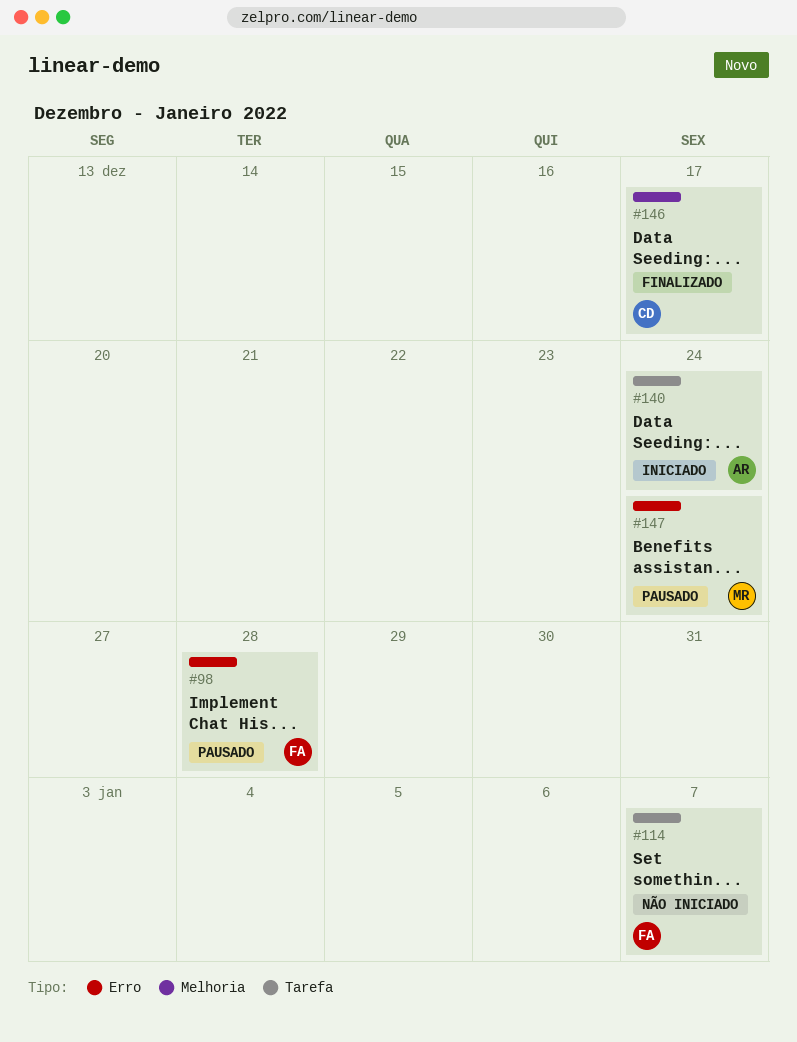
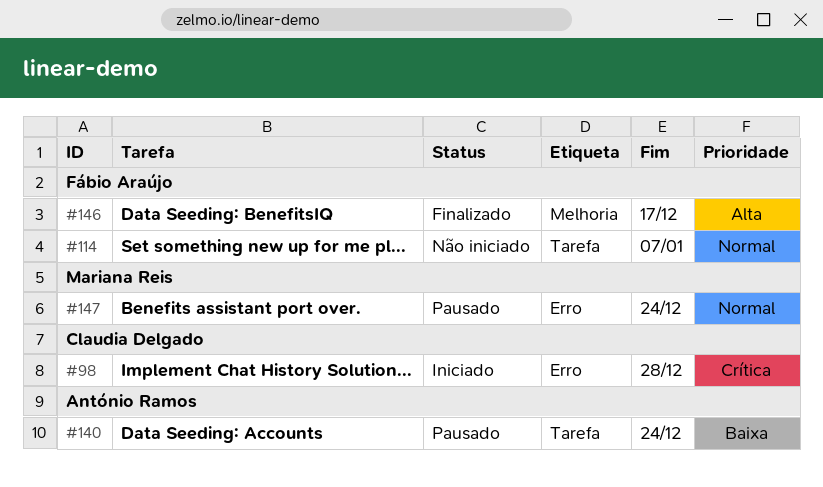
#98, status: Pausado -> Iniciado
#98, owner: Fábio Araújo -> Claudia Delgado
#140, status: Iniciado -> Pausado
#146, owner: Claudia Delgado -> Fábio Araújo

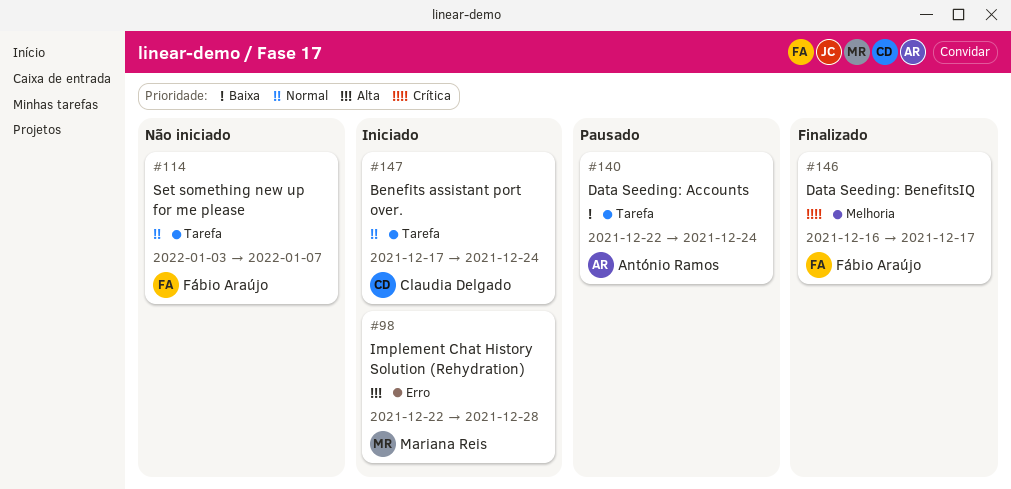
#98, owner: Claudia Delgado -> Mariana Reis
#98, priority: Crítica -> Alta
#146, priority: Alta -> Crítica
#147, status: Pausado -> Iniciado
#147, owner: Mariana Reis -> Claudia Delgado
#147, label: Erro -> Tarefa

